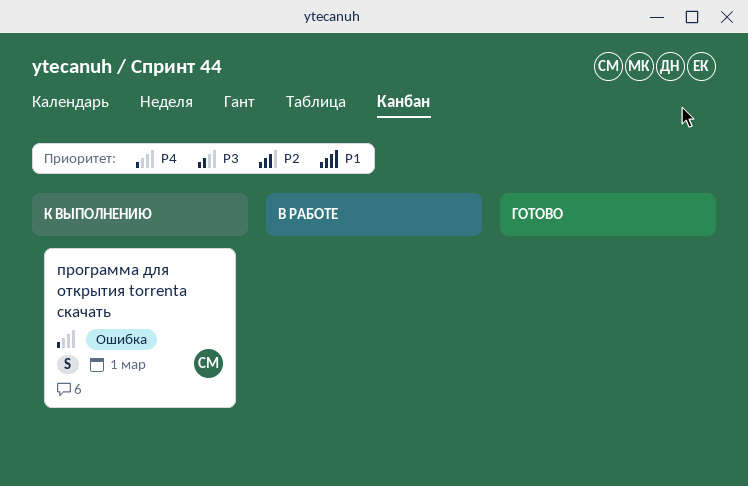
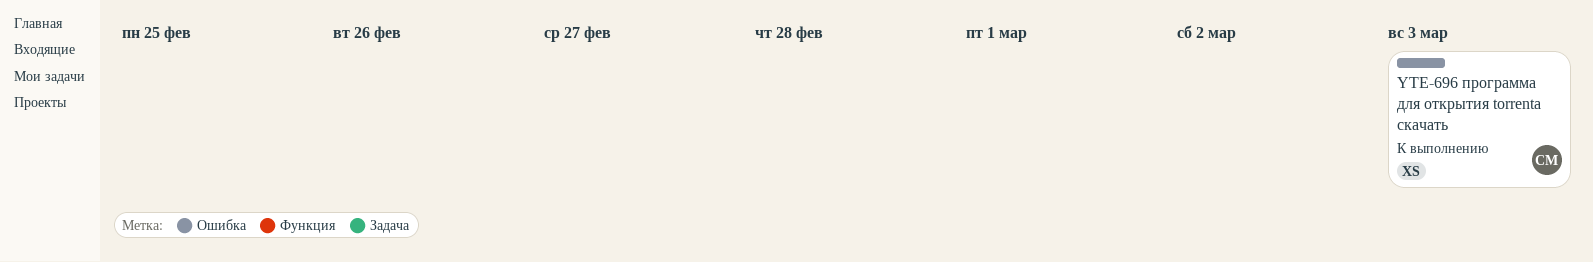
программа для открытия torrentа скачать, estimate: S -> XS
программа для открытия torrentа скачать, due: Mar 1 -> Mar 3

